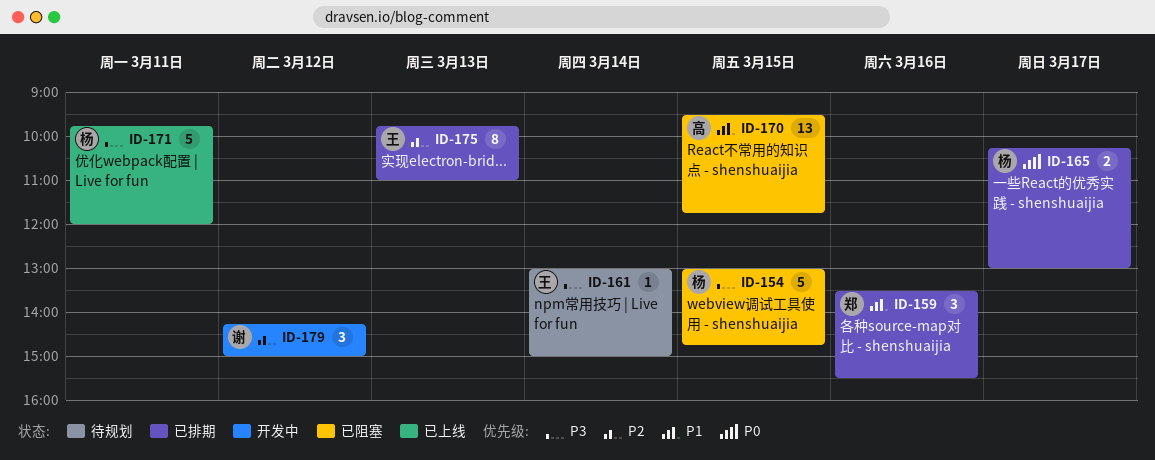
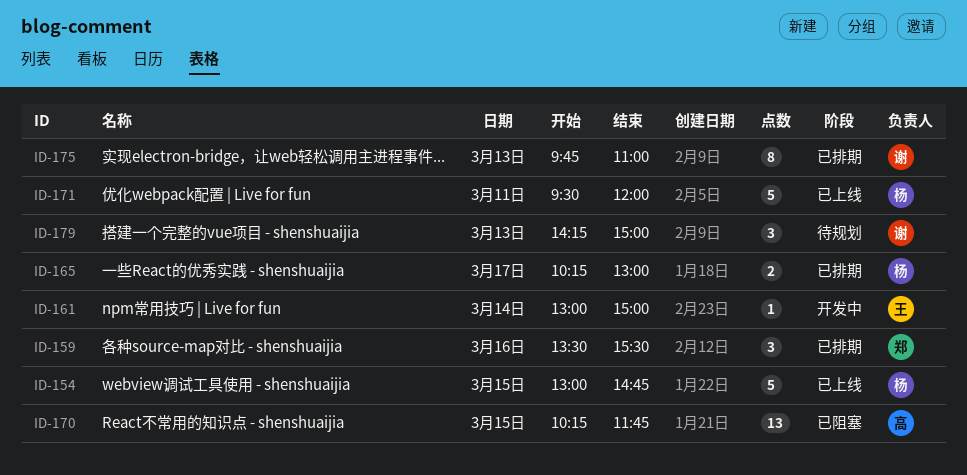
ID-154, status: 已阻塞 -> 已上线
ID-161, status: 待规划 -> 开发中
ID-170, begins: 09:30 -> 10:15
ID-171, begins: 09:45 -> 09:30
ID-175, owner: 王 -> 谢
ID-179, status: 开发中 -> 待规划
ID-179, day: Mar 12 -> Mar 13

